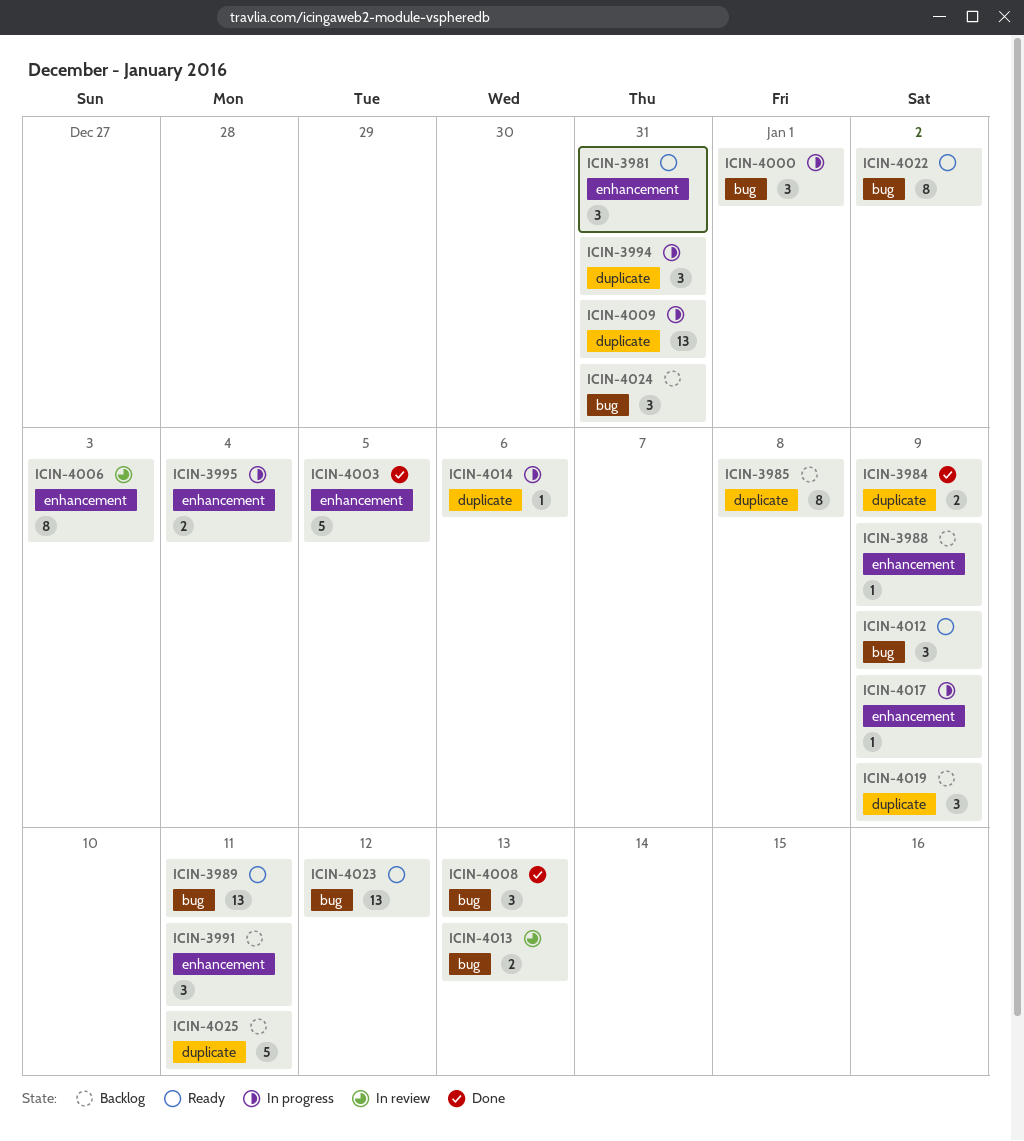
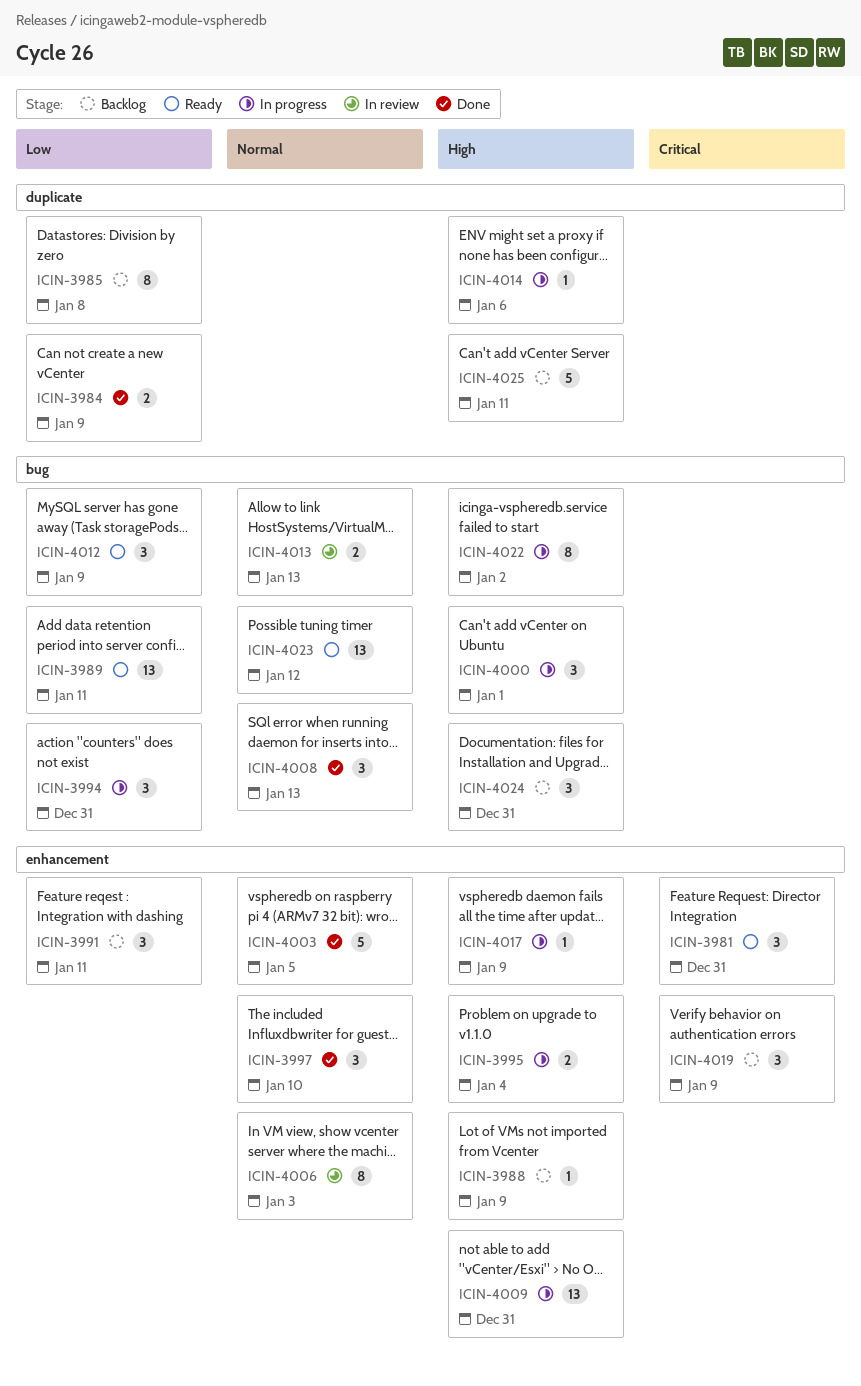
ICIN-3994, label: duplicate -> bug
ICIN-3997: none -> present
ICIN-4009, label: duplicate -> enhancement
ICIN-4019, label: duplicate -> enhancement
ICIN-4022, status: Ready -> In progress

